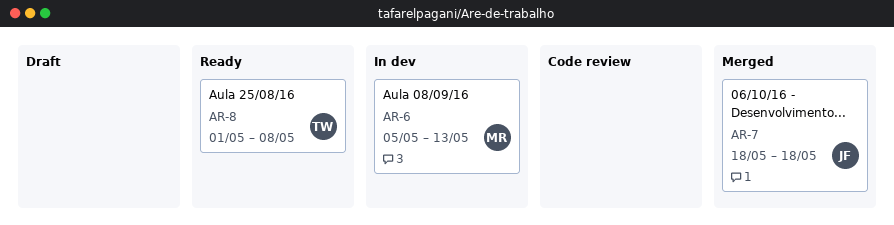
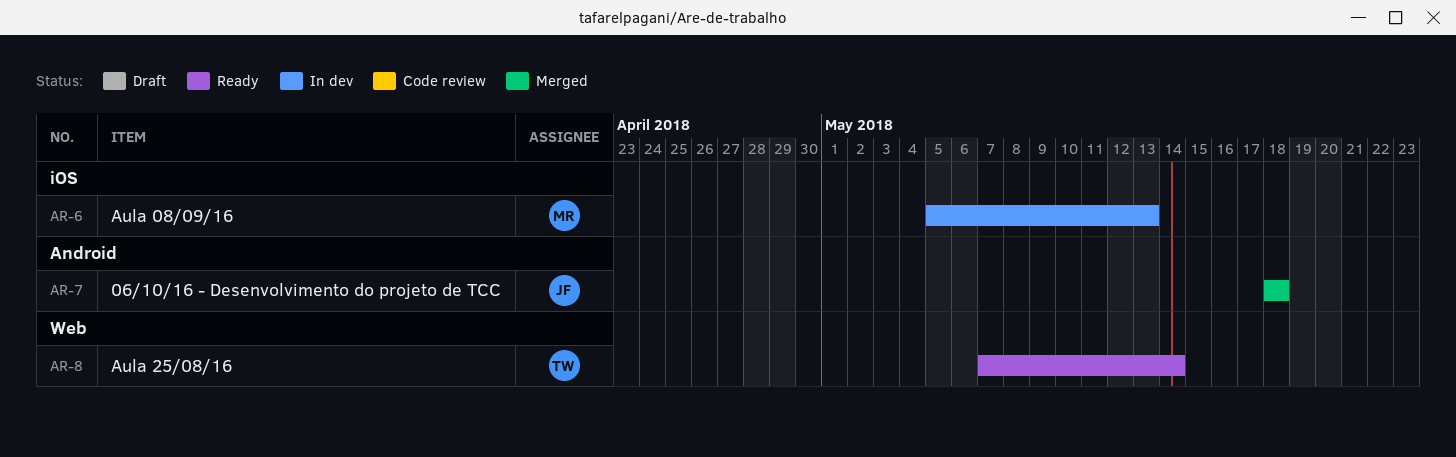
AR-8, start: May 1 -> May 7
AR-8, due: May 8 -> May 14

